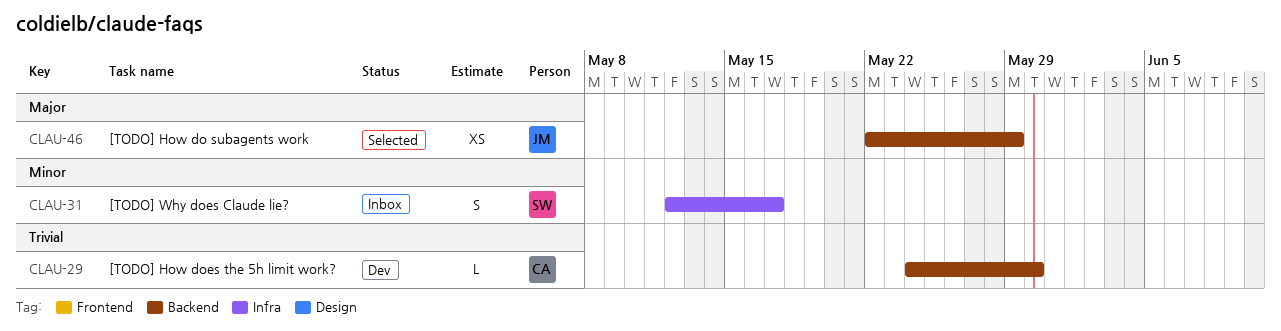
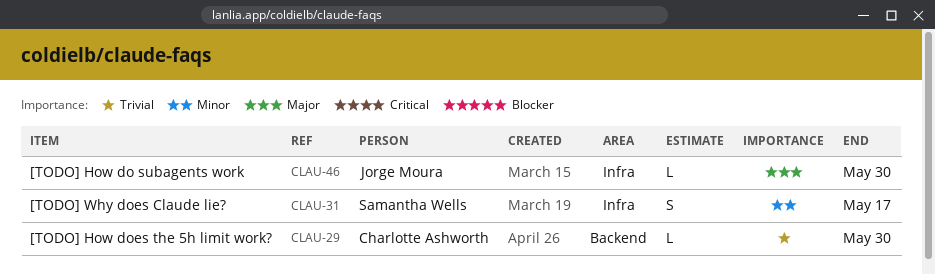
CLAU-46, label: Backend -> Infra
CLAU-46, estimate: XS -> L
CLAU-46, due: May 29 -> May 30

